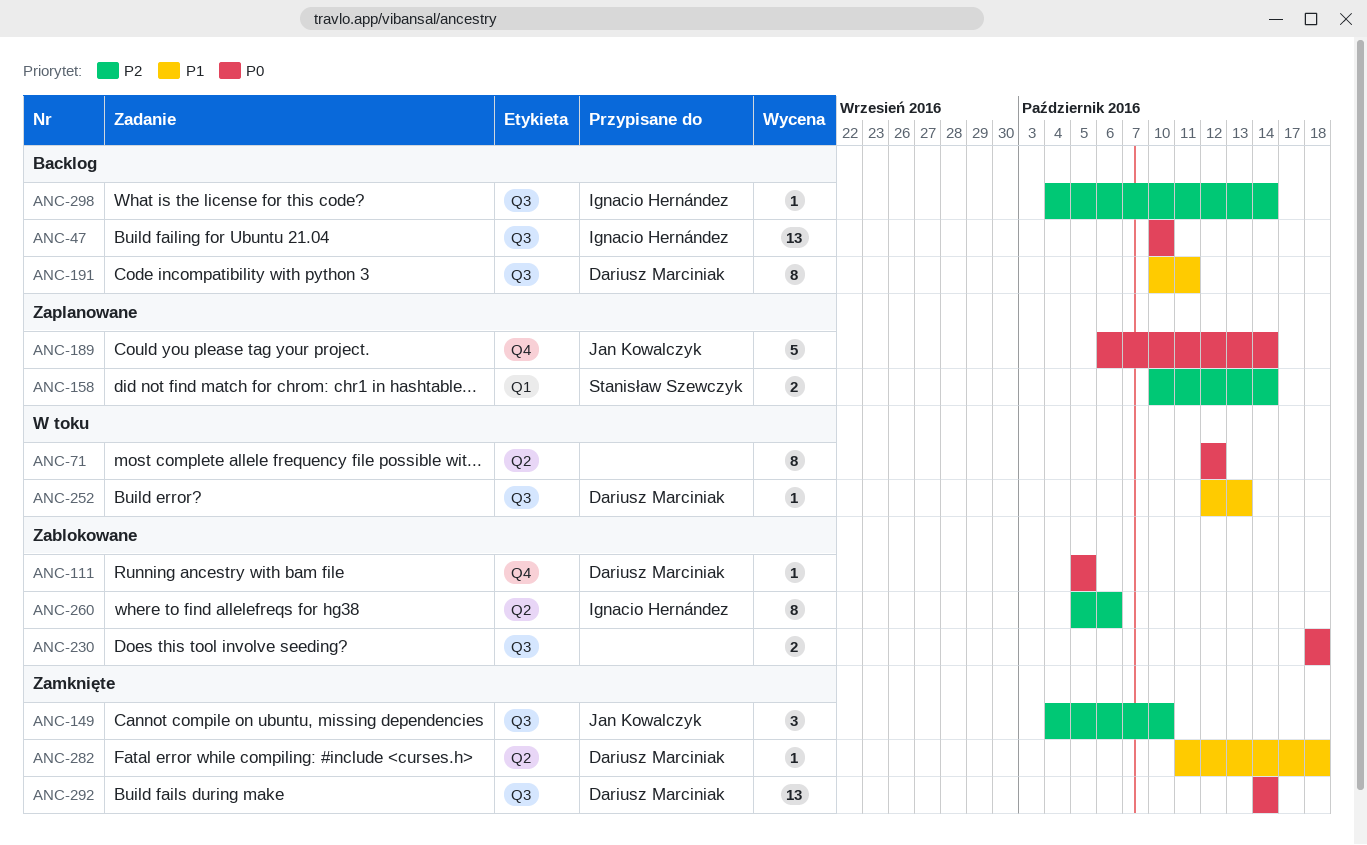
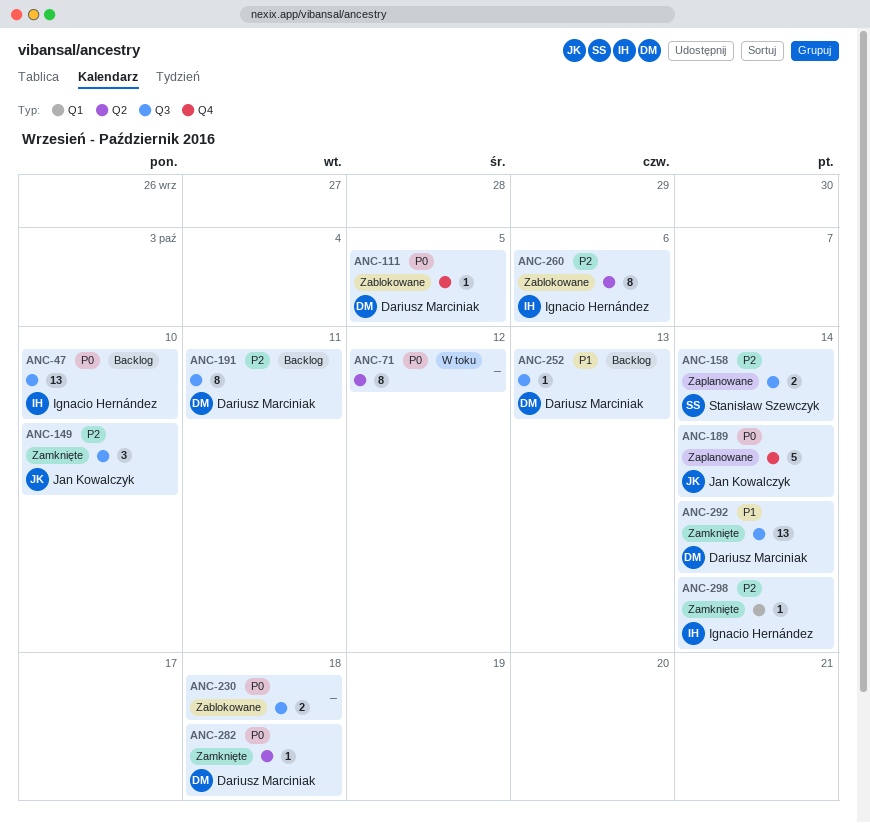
ANC-158, label: Q1 -> Q3
ANC-191, priority: P1 -> P2
ANC-252, status: W toku -> Backlog
ANC-282, priority: P1 -> P0
ANC-292, priority: P0 -> P1
ANC-298, status: Backlog -> Zamknięte
ANC-298, label: Q3 -> Q1

